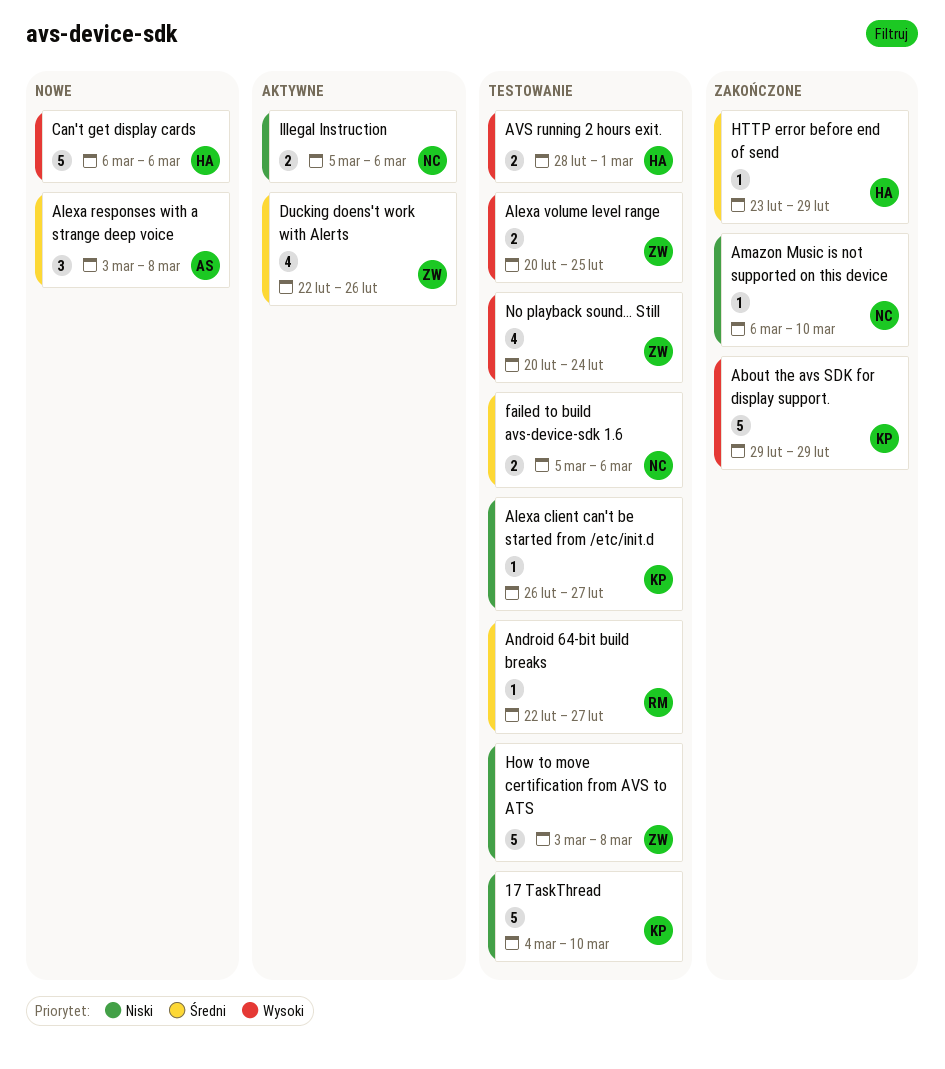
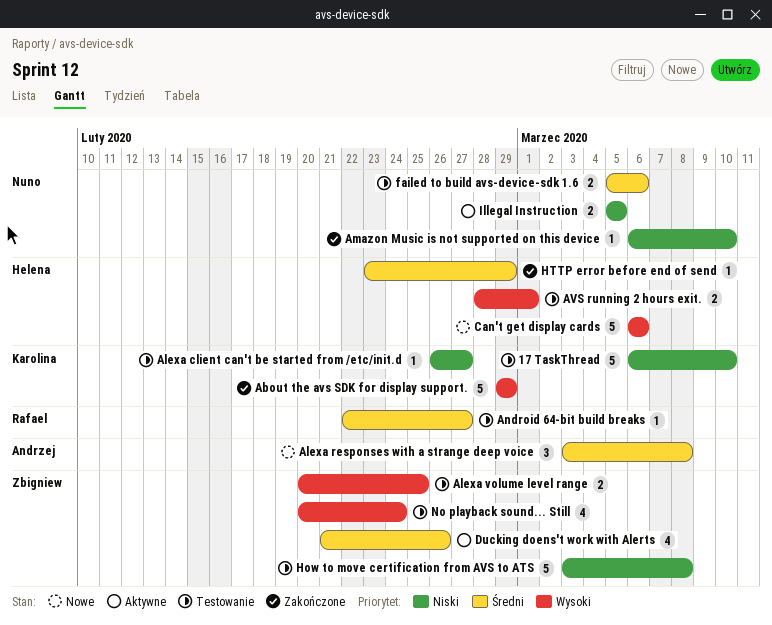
17 TaskThread, start: Mar 4 -> Mar 6
Ducking doens't work with Alerts, start: Feb 22 -> Feb 21
Illegal Instruction, due: Mar 6 -> Mar 5

